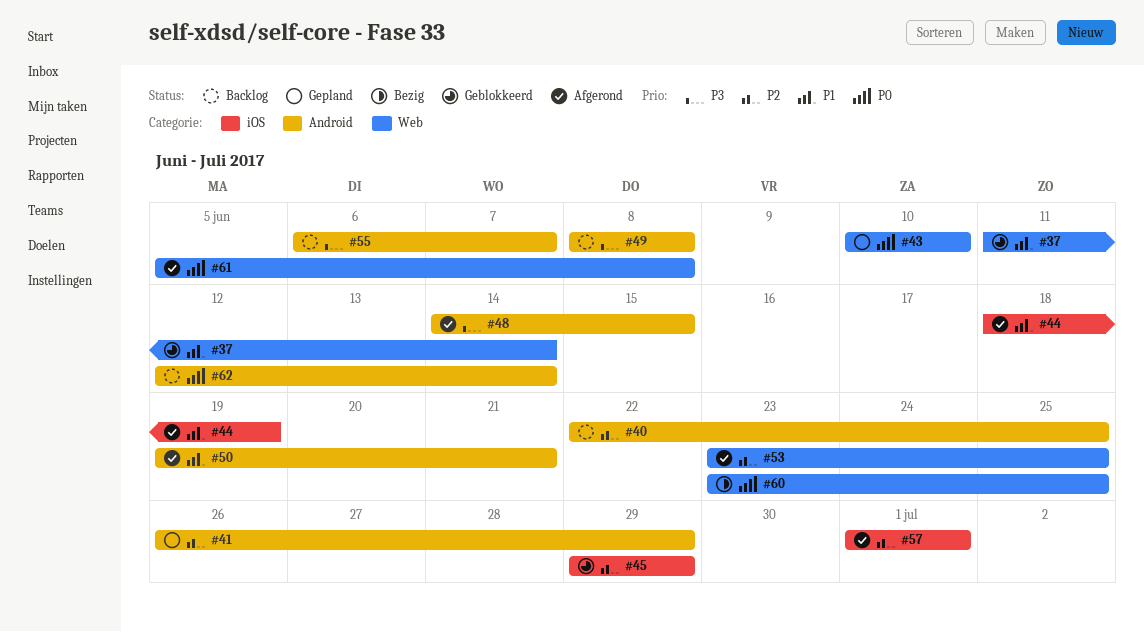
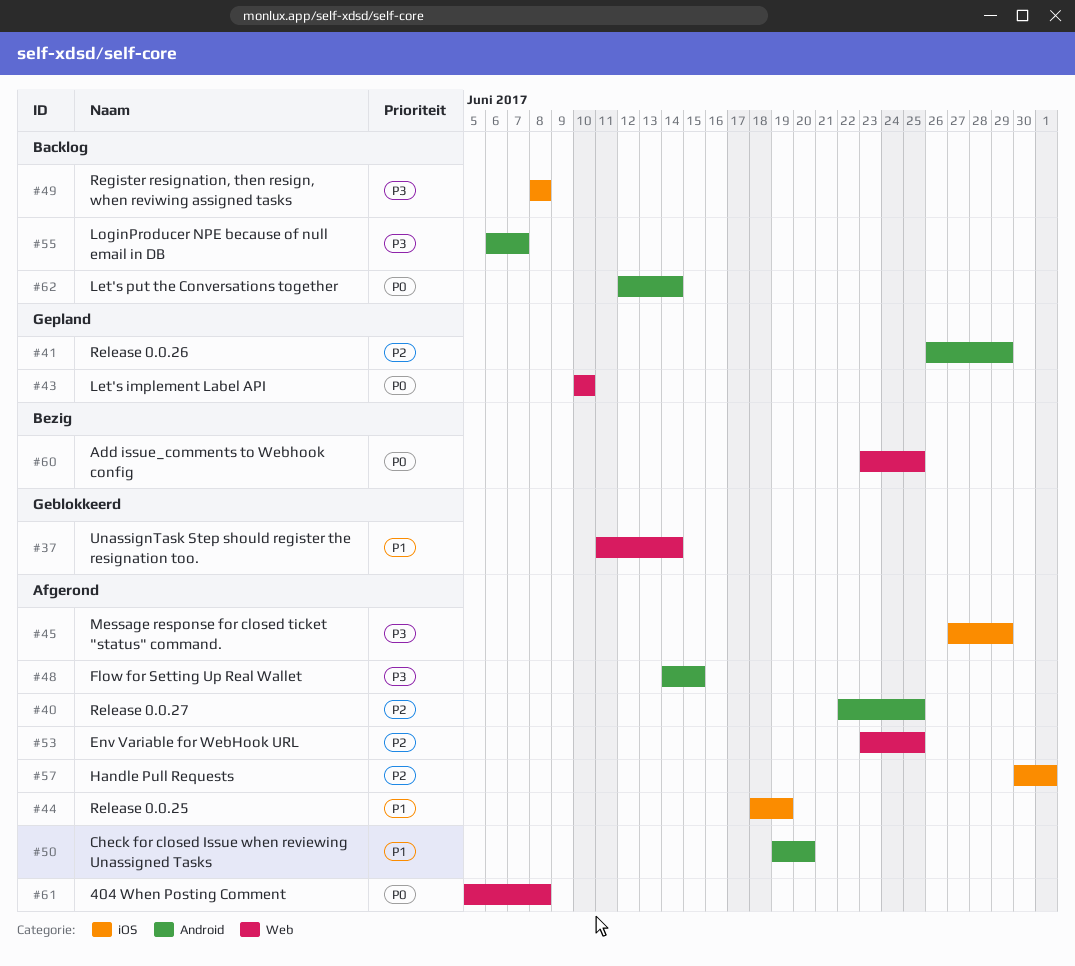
#40, status: Backlog -> Afgerond
#45, status: Geblokkeerd -> Afgerond
#45, priority: P2 -> P3
#45, start: Jun 29 -> Jun 27
#49, label: Android -> iOS
#50, due: Jun 21 -> Jun 20
#57, start: Jul 1 -> Jun 30

